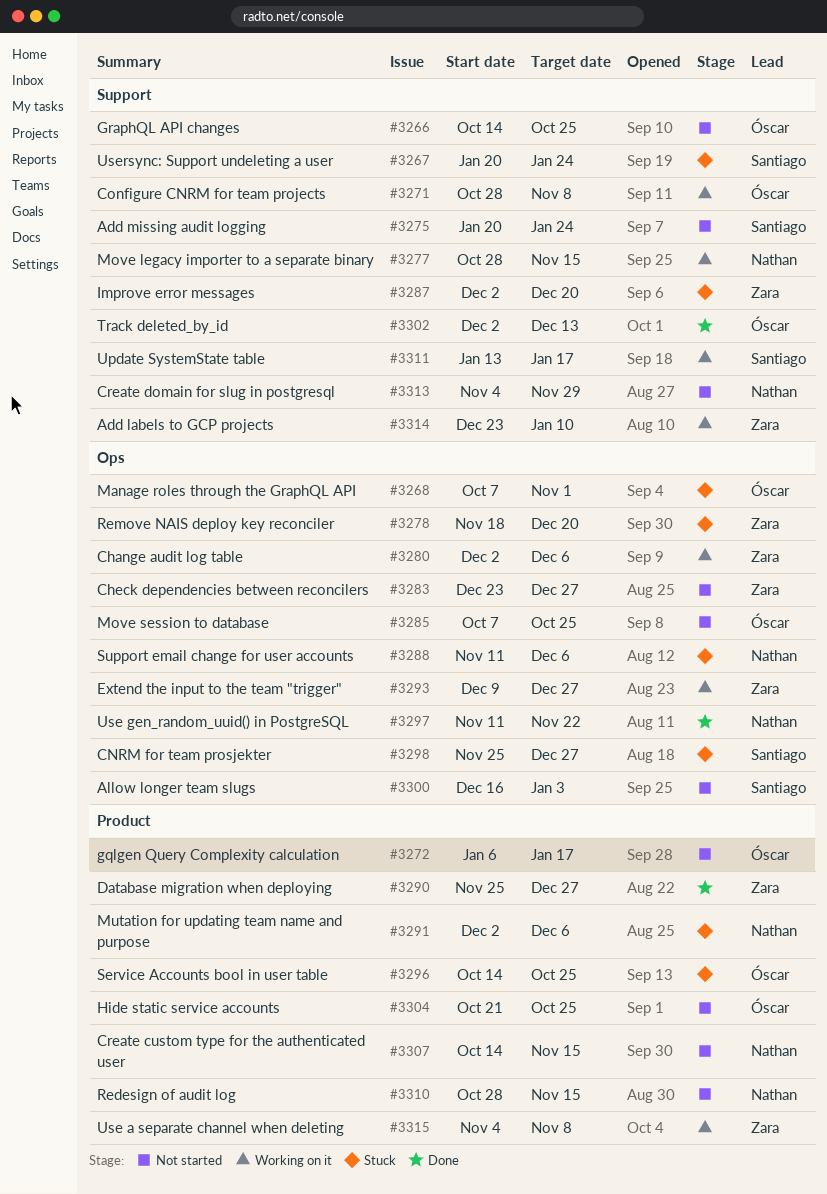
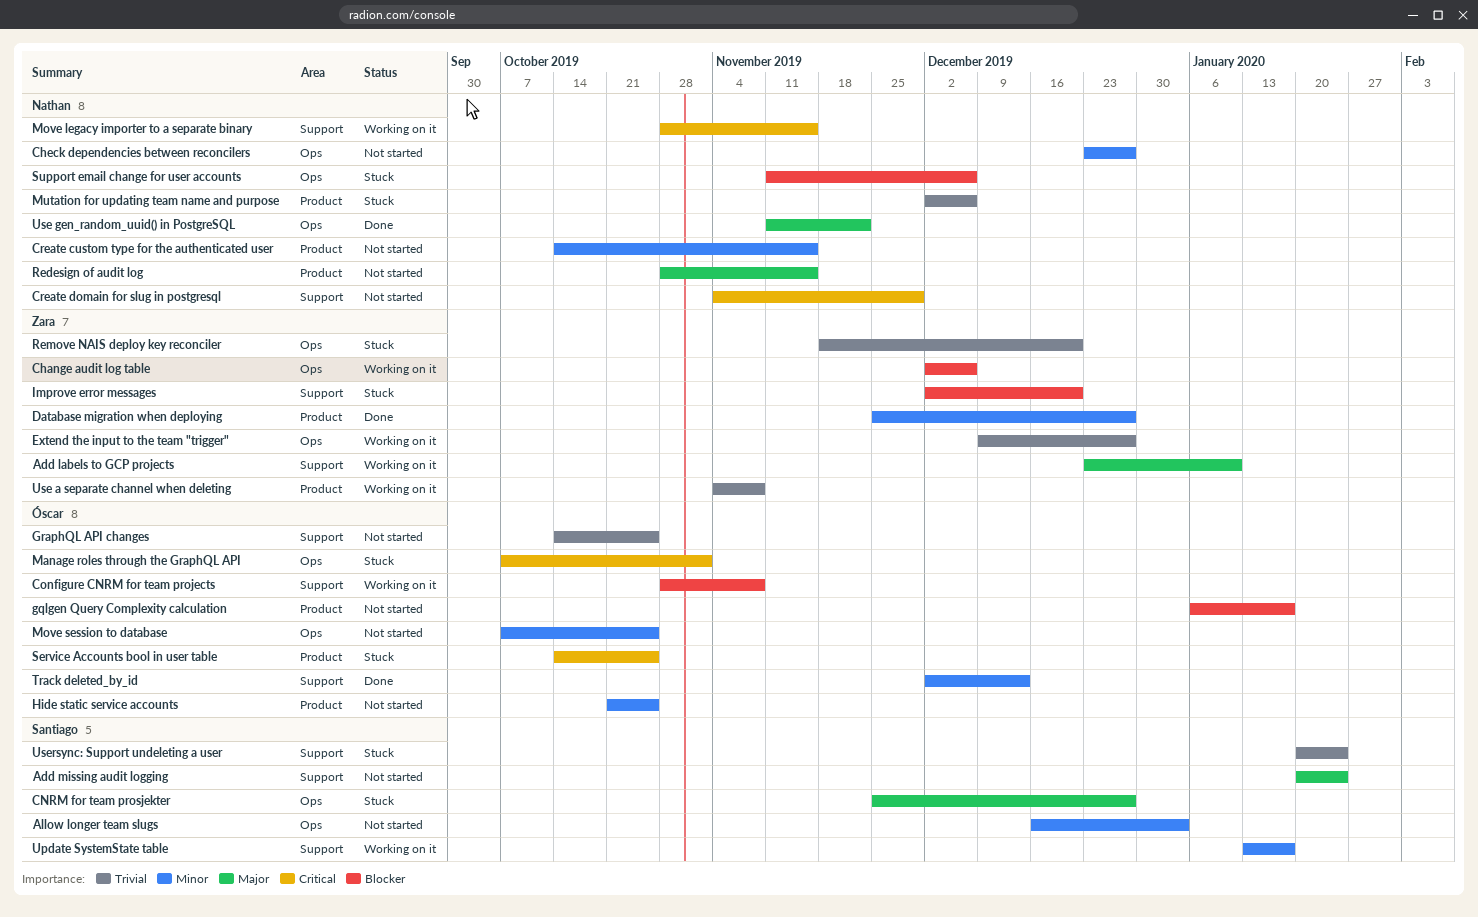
Check dependencies between reconcilers, owner: Zara -> Nathan

